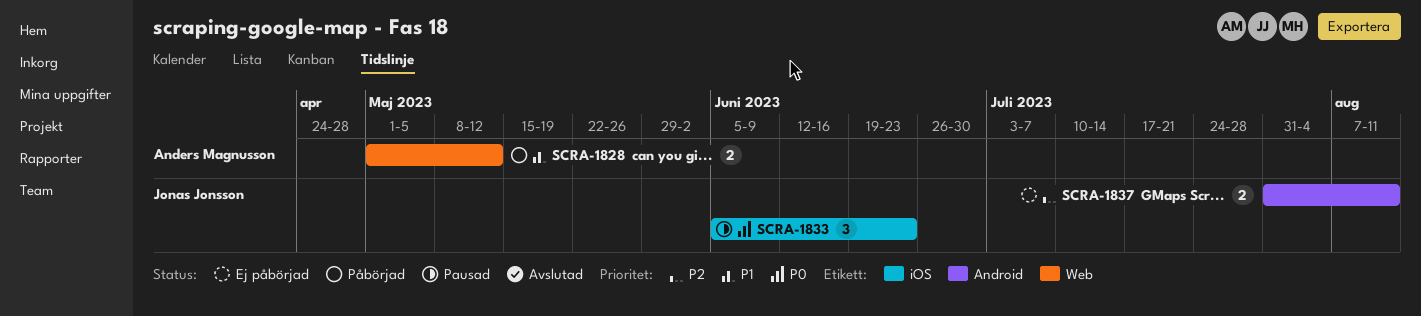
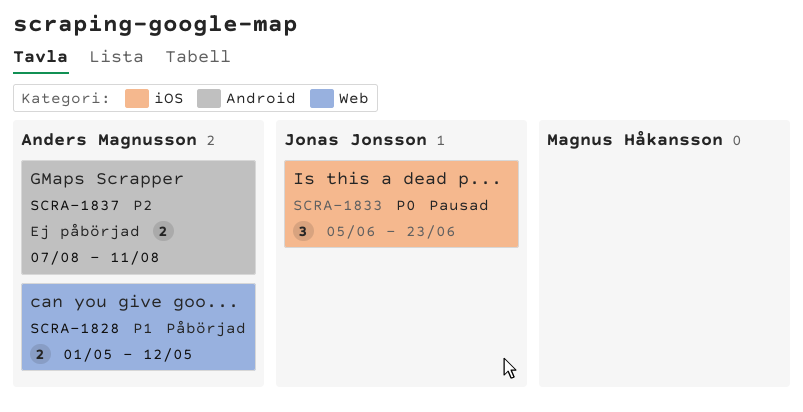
SCRA-1837, owner: Jonas Jonsson -> Anders Magnusson
SCRA-1837, start: Jul 31 -> Aug 7

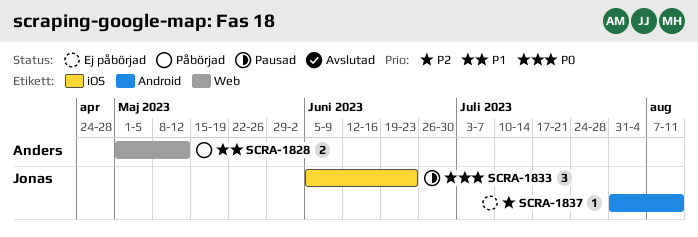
SCRA-1837, owner: Anders Magnusson -> Jonas Jonsson
SCRA-1837, estimate: 2 -> 1
SCRA-1837, start: Aug 7 -> Jul 31

